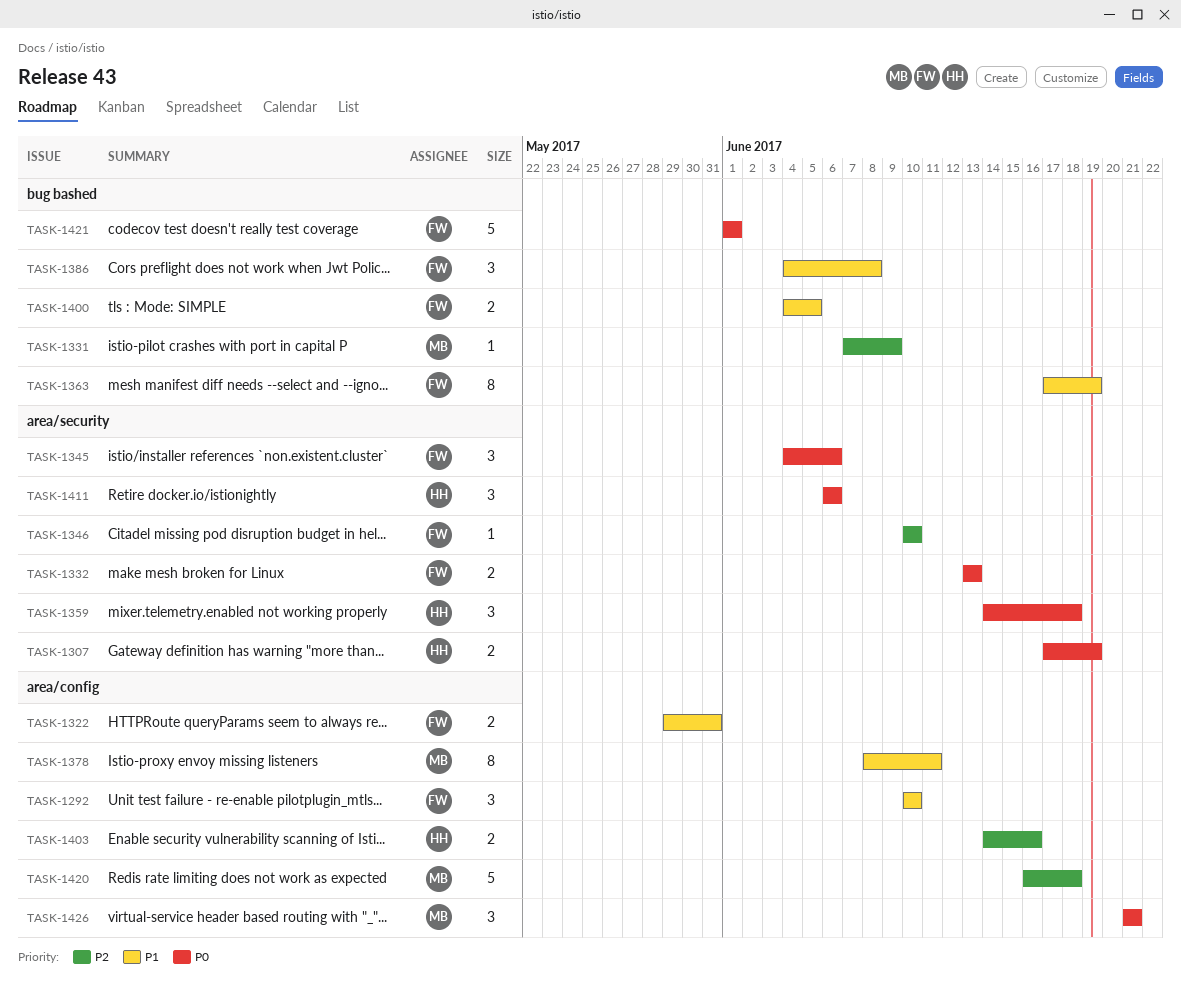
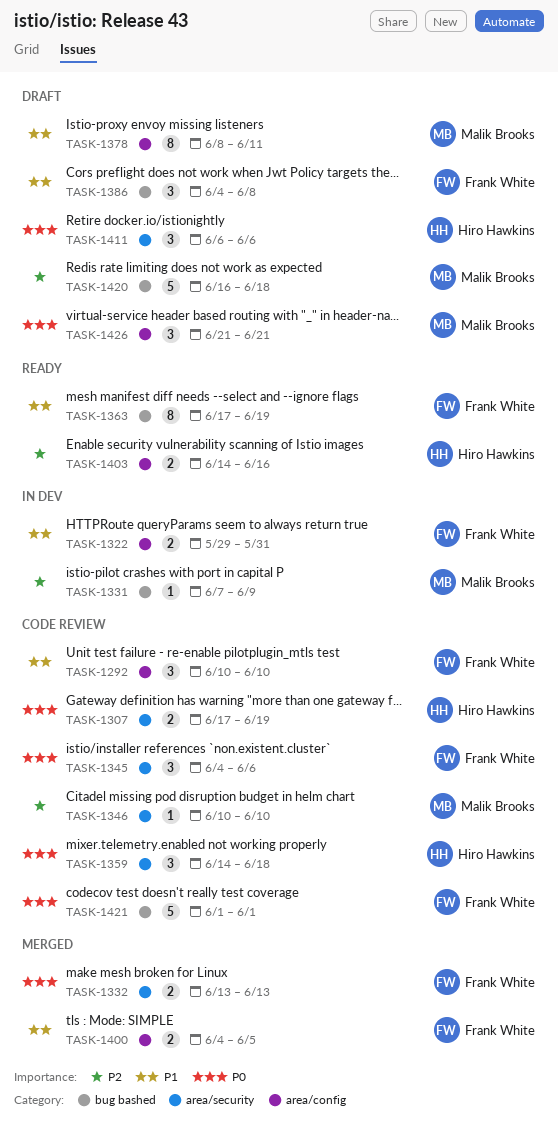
TASK-1346, owner: Frank White -> Malik Brooks
TASK-1400, label: bug bashed -> area/config
TASK-1420, label: area/config -> bug bashed

